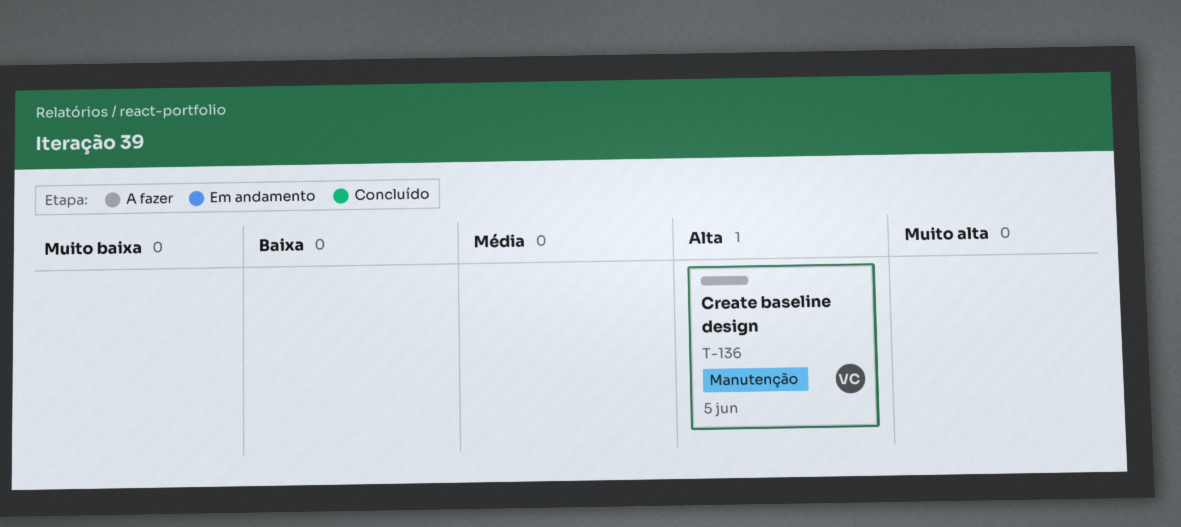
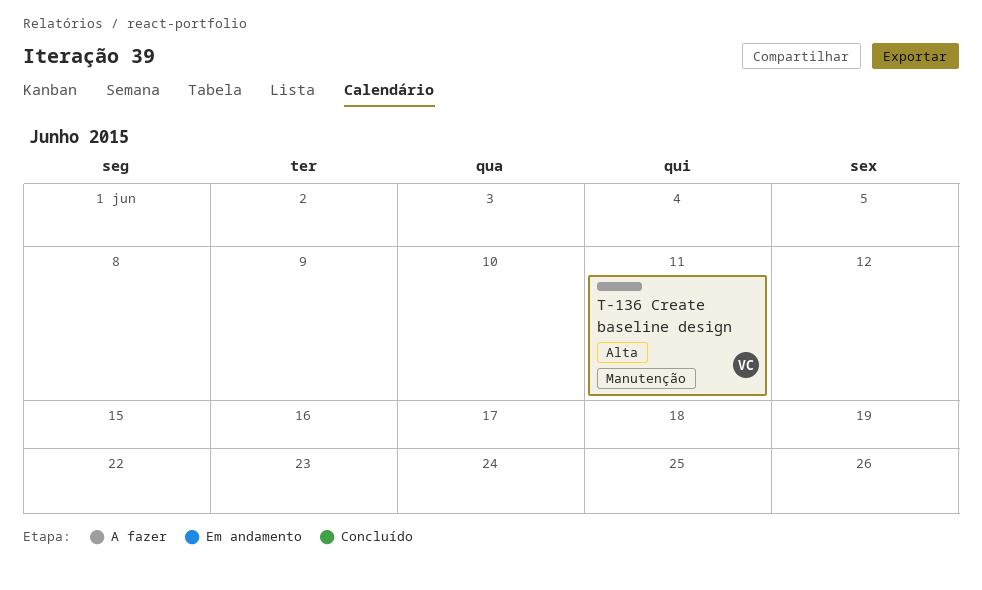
T-136, due: Jun 5 -> Jun 11

